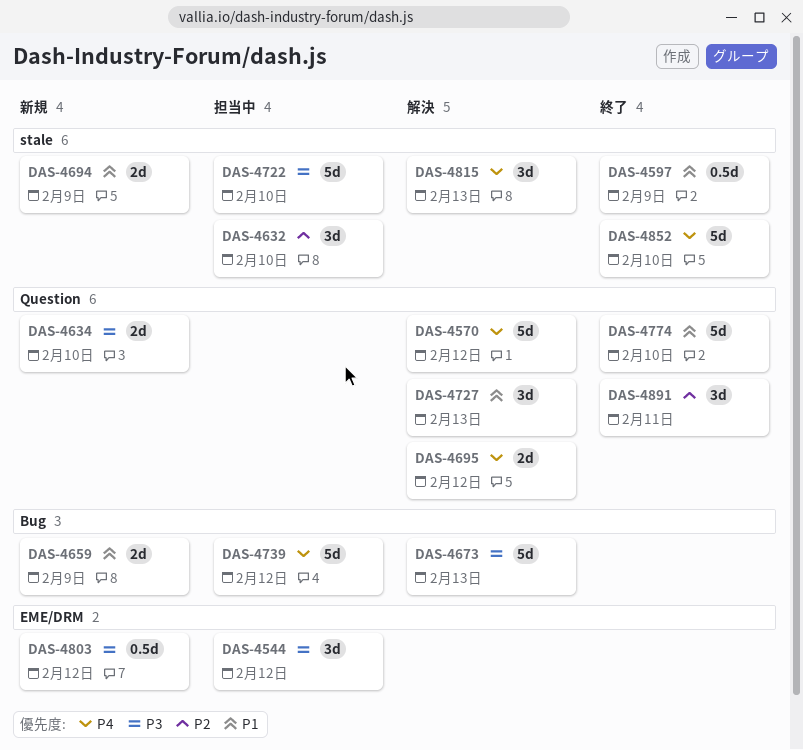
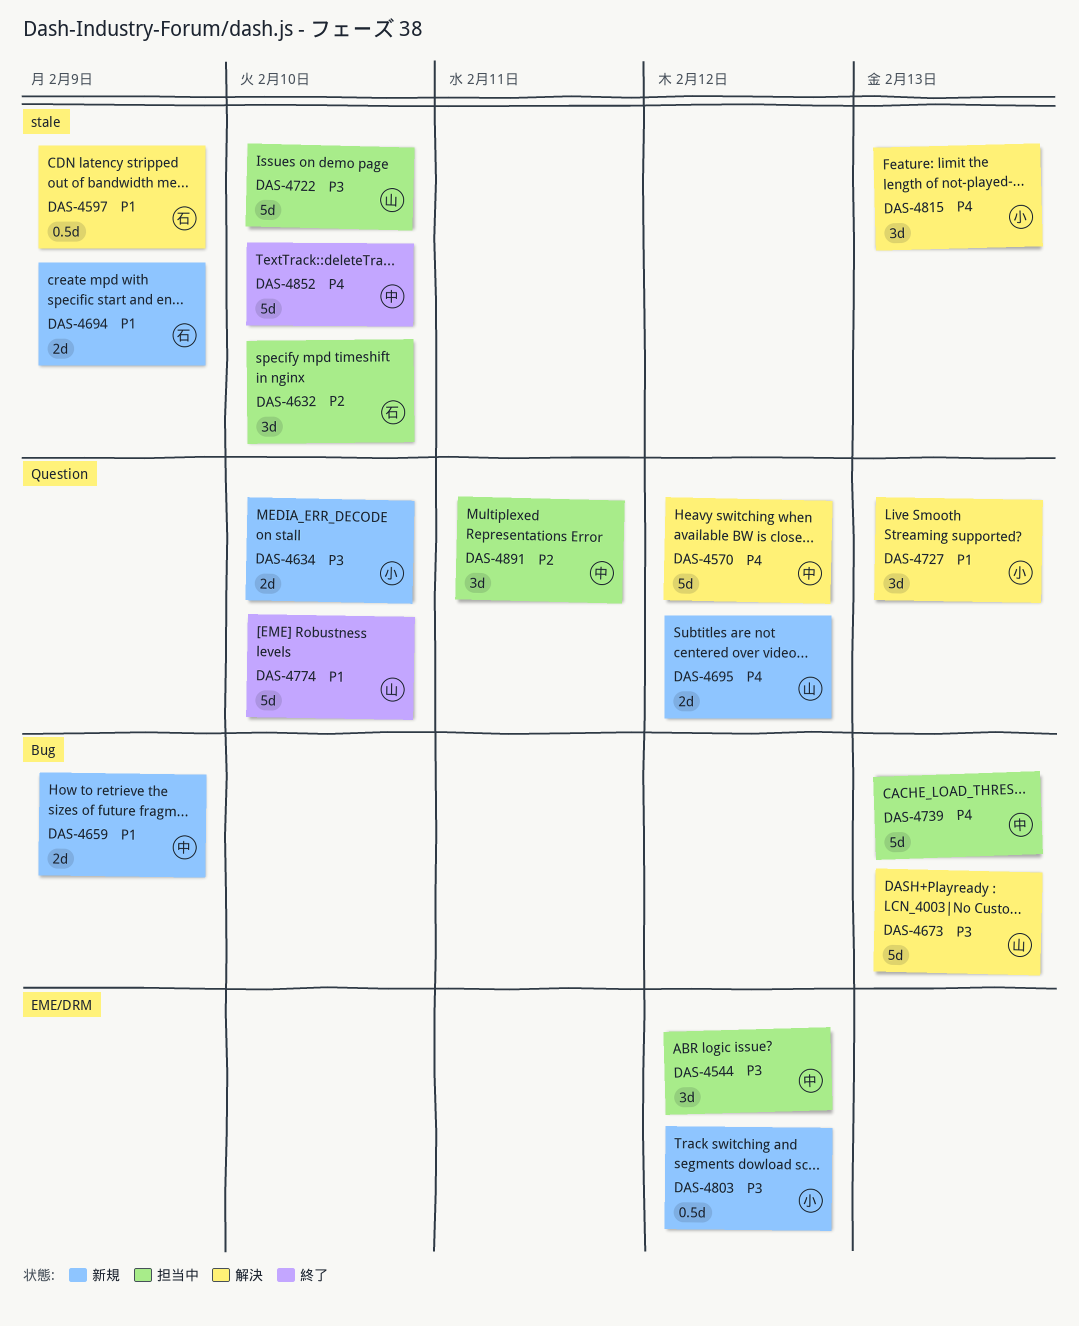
DAS-4597, status: 終了 -> 解決
DAS-4695, status: 解決 -> 新規
DAS-4739, due: Feb 12 -> Feb 13
DAS-4891, status: 終了 -> 担当中

